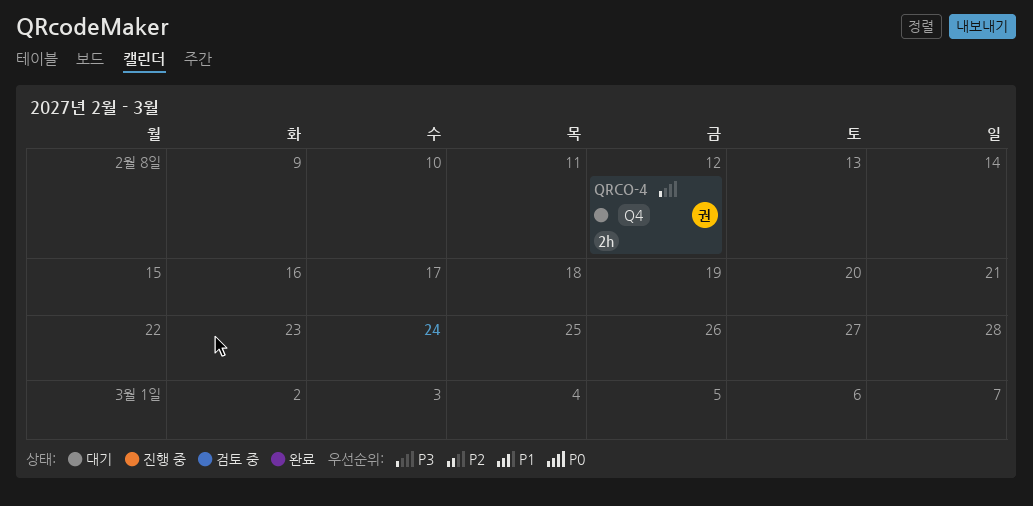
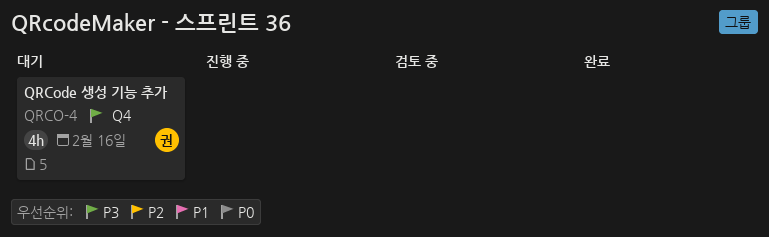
QRCO-4, estimate: 2h -> 4h
QRCO-4, due: Feb 12 -> Feb 16

